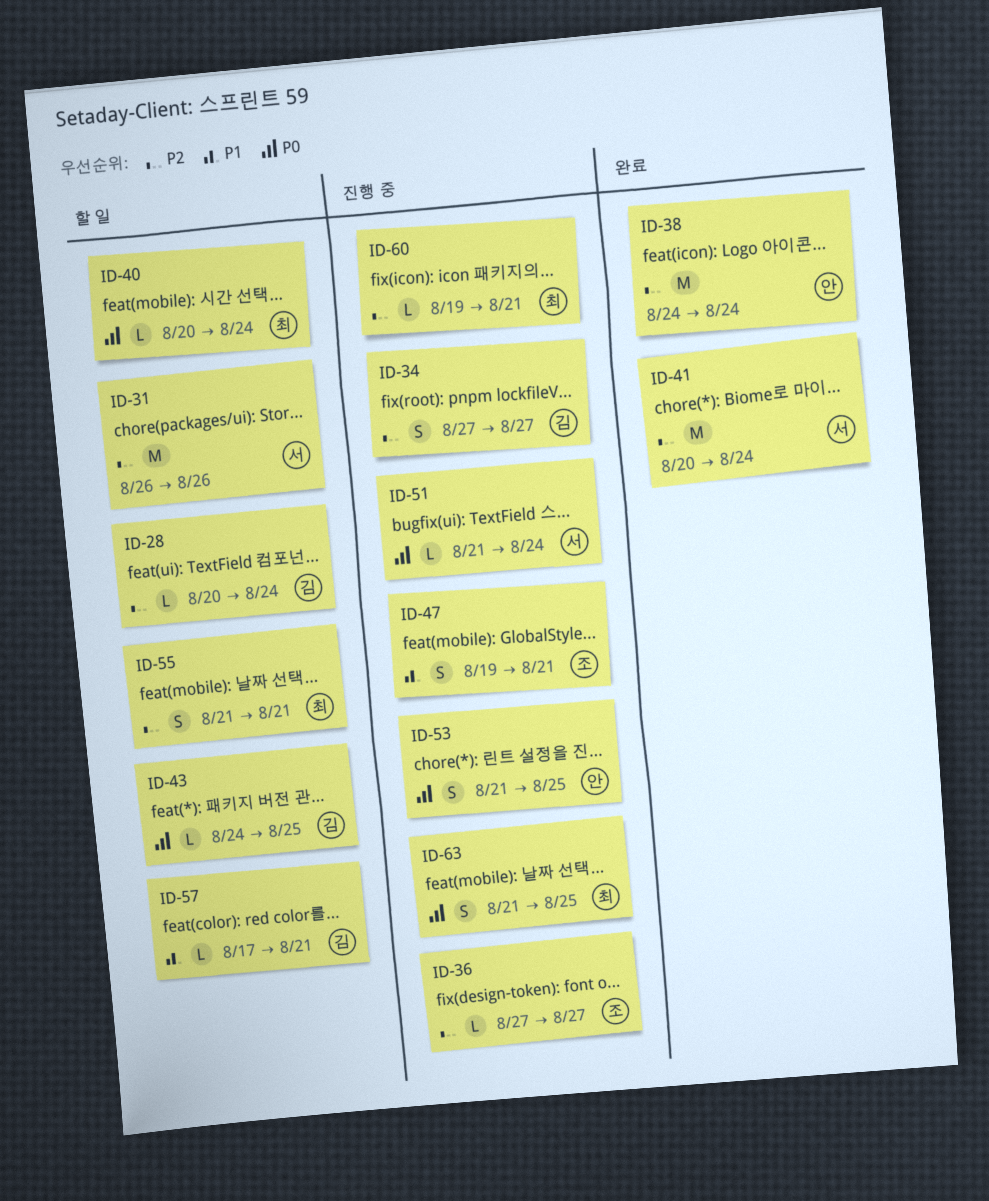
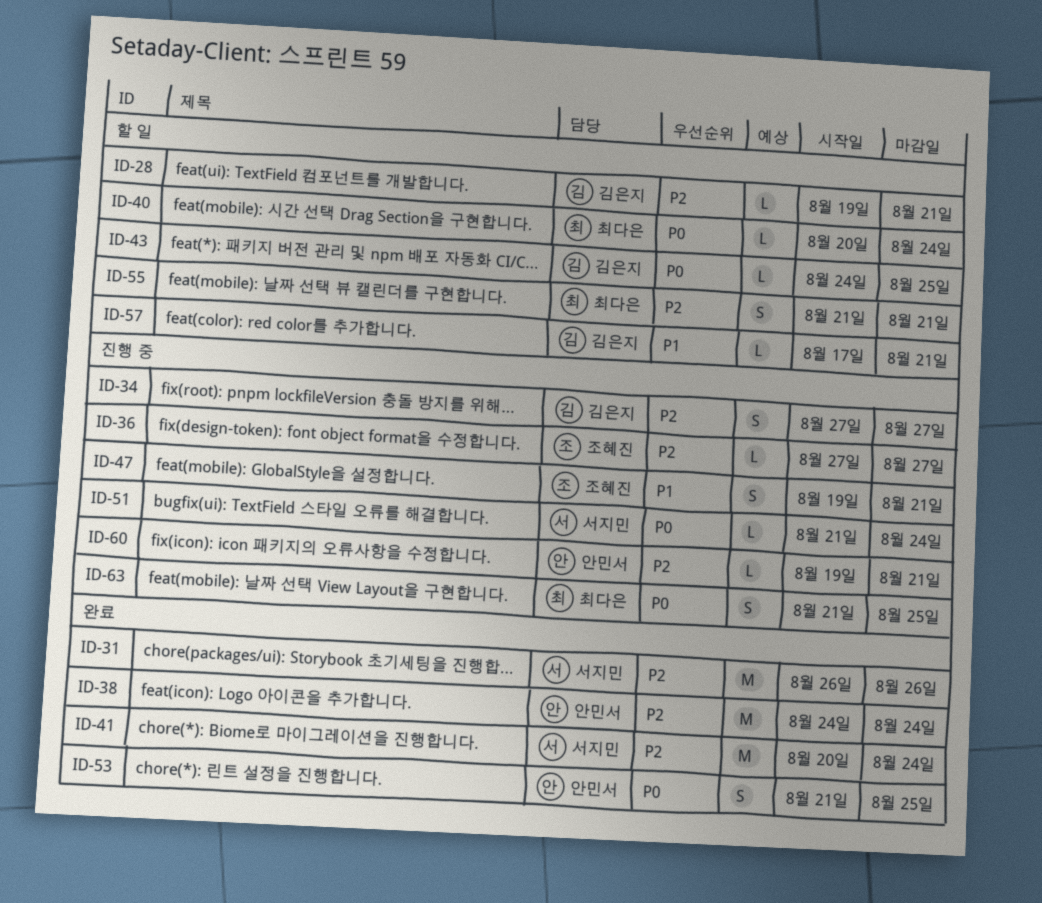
ID-28, start: Aug 20 -> Aug 19
ID-28, due: Aug 24 -> Aug 21
ID-31, status: 할 일 -> 완료
ID-53, status: 진행 중 -> 완료
ID-60, owner: 최다은 -> 안민서

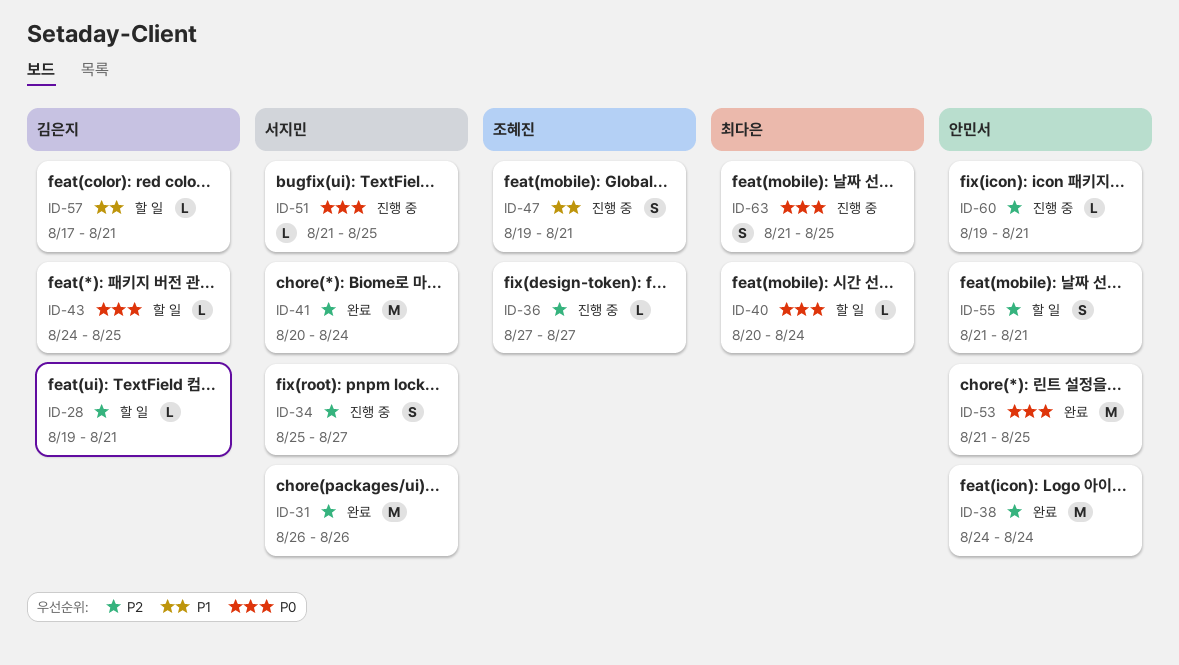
ID-34, owner: 김은지 -> 서지민
ID-34, start: Aug 27 -> Aug 25
ID-51, due: Aug 24 -> Aug 25
ID-53, estimate: S -> M
ID-55, owner: 최다은 -> 안민서

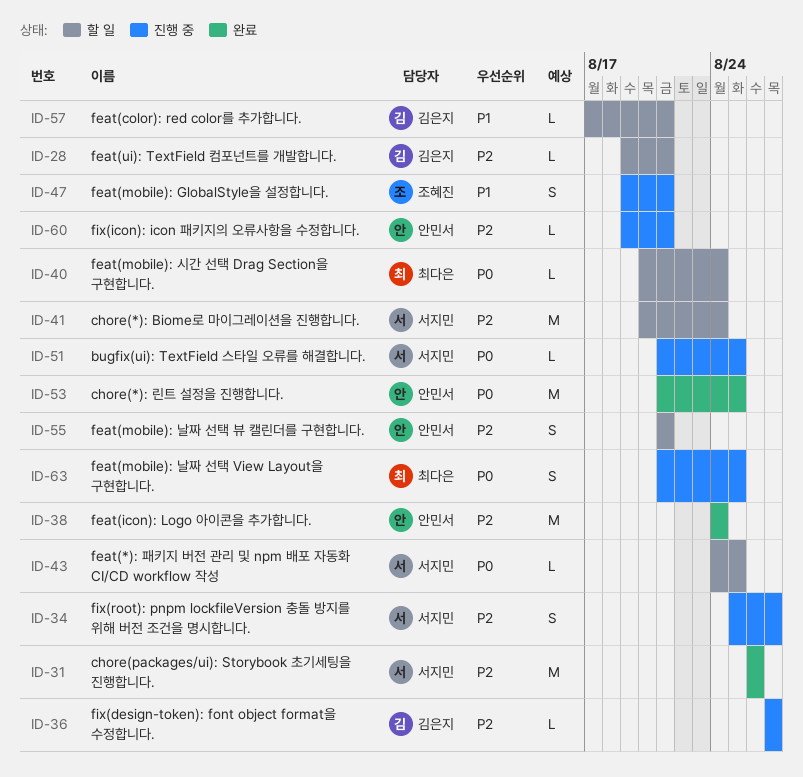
ID-36, owner: 조혜진 -> 김은지
ID-41, status: 완료 -> 할 일
ID-43, owner: 김은지 -> 서지민

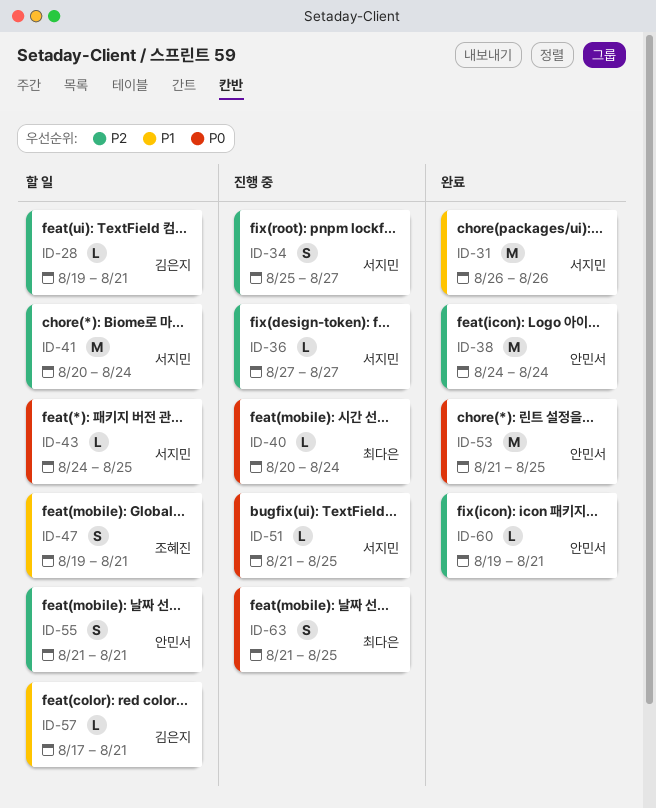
ID-31, priority: P2 -> P1
ID-36, owner: 김은지 -> 서지민
ID-40, status: 할 일 -> 진행 중
ID-47, status: 진행 중 -> 할 일
ID-60, status: 진행 중 -> 완료

